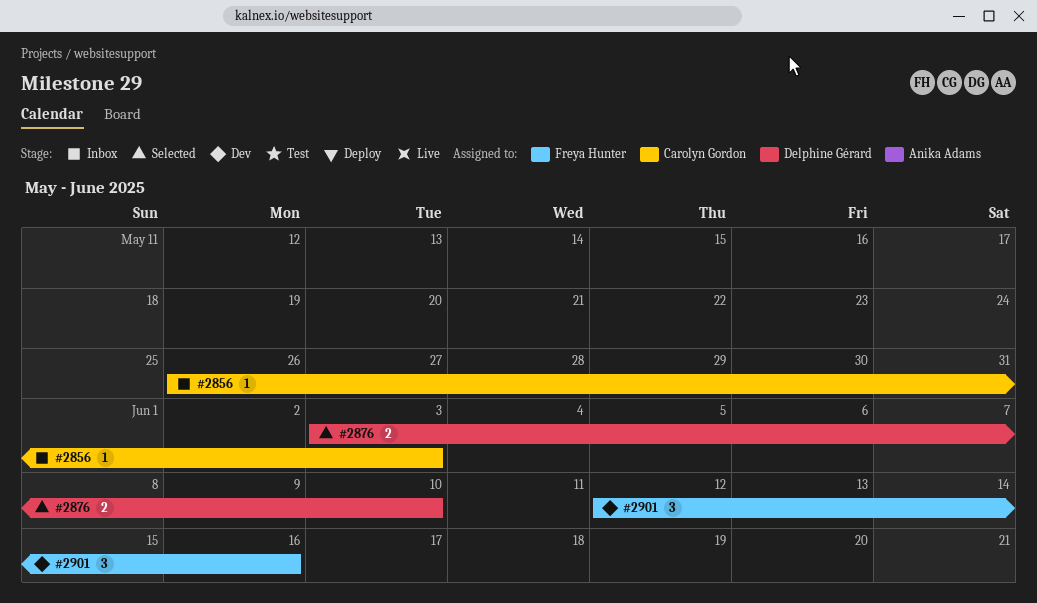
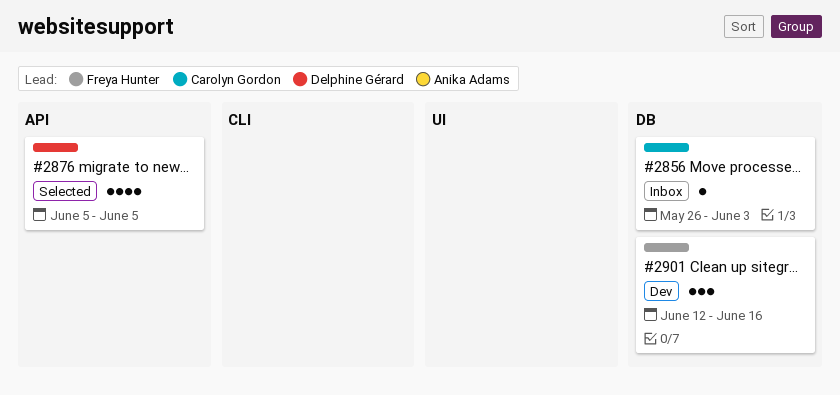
#2876, estimate: 2 -> 4
#2876, start: Jun 3 -> Jun 5
#2876, due: Jun 10 -> Jun 5

